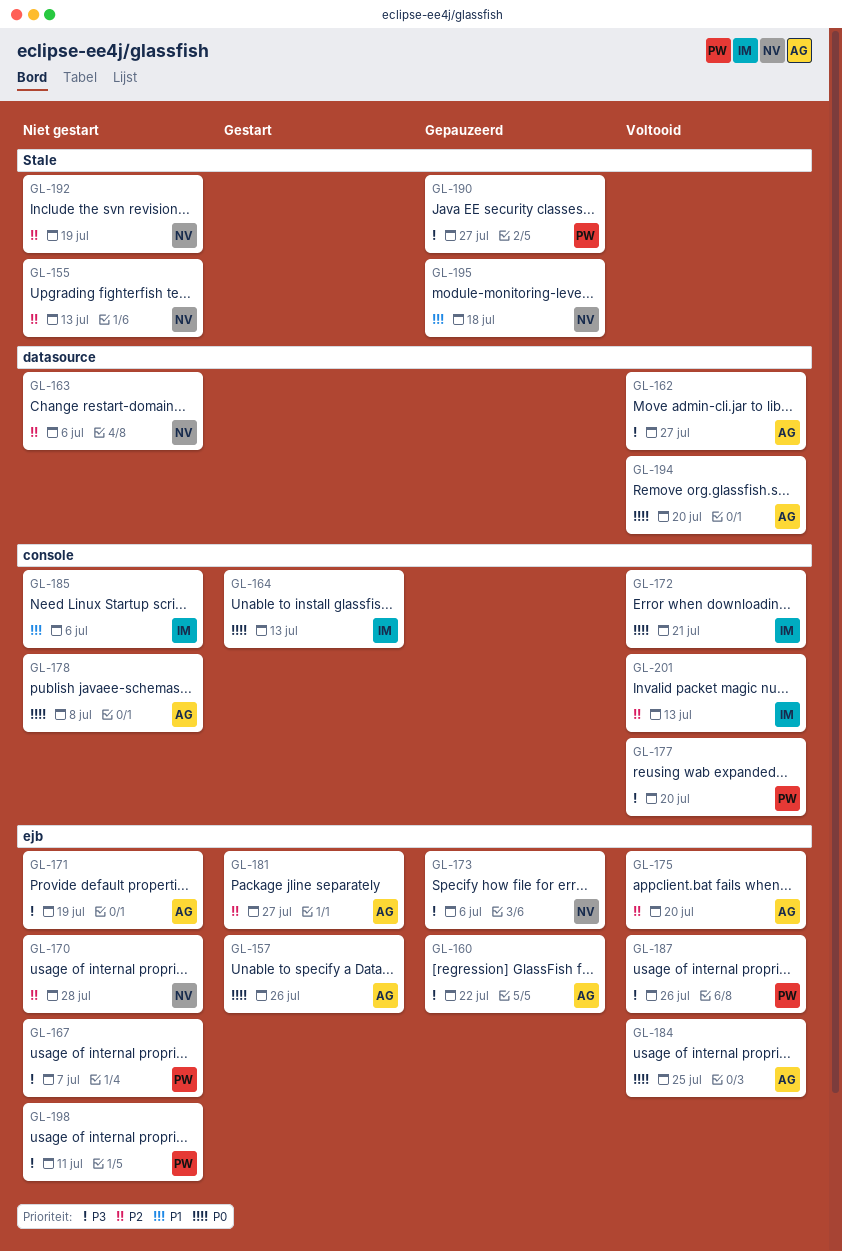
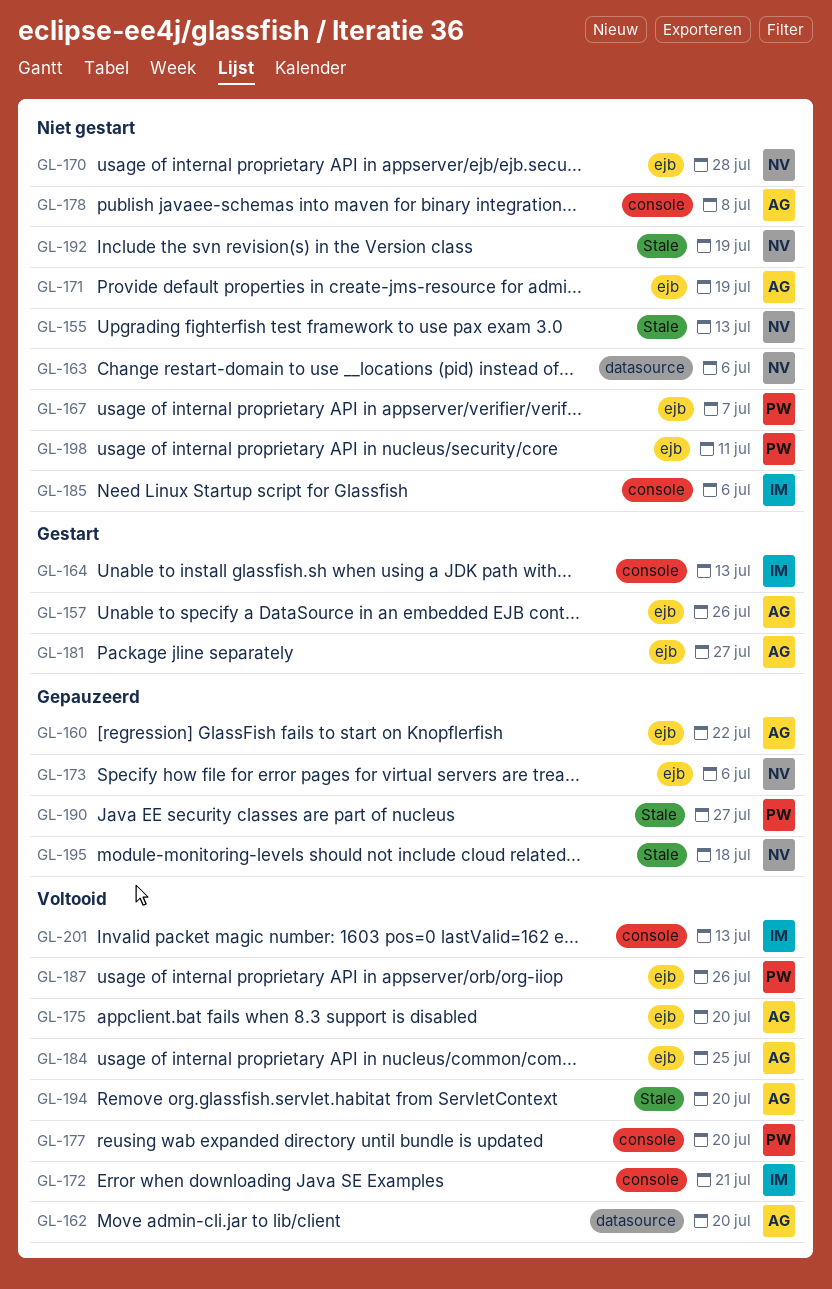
GL-162, due: Jul 27 -> Jul 20
GL-194, label: datasource -> Stale

